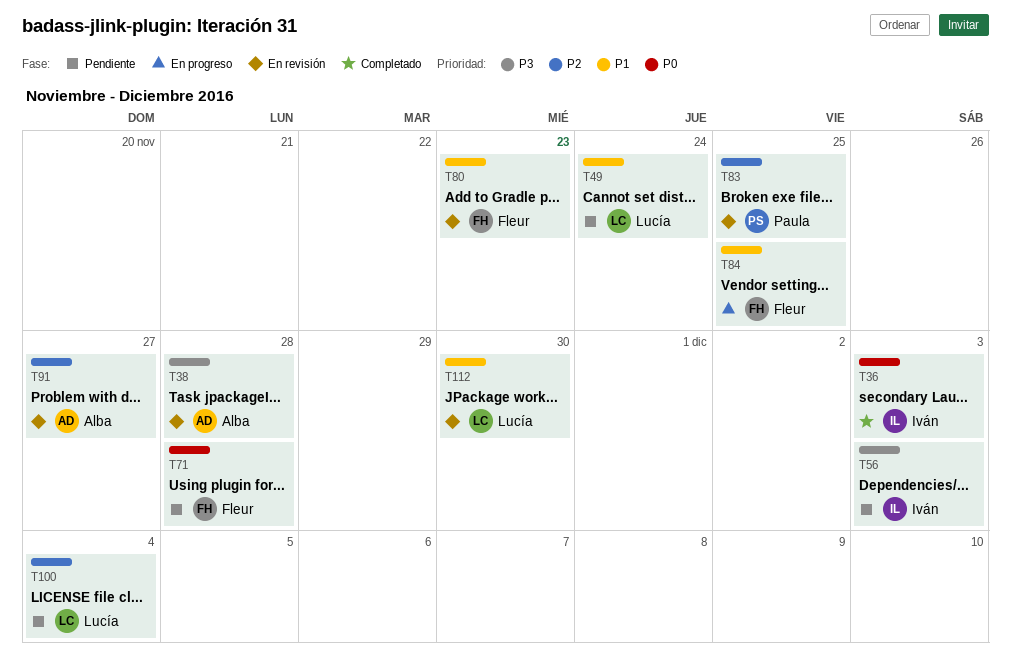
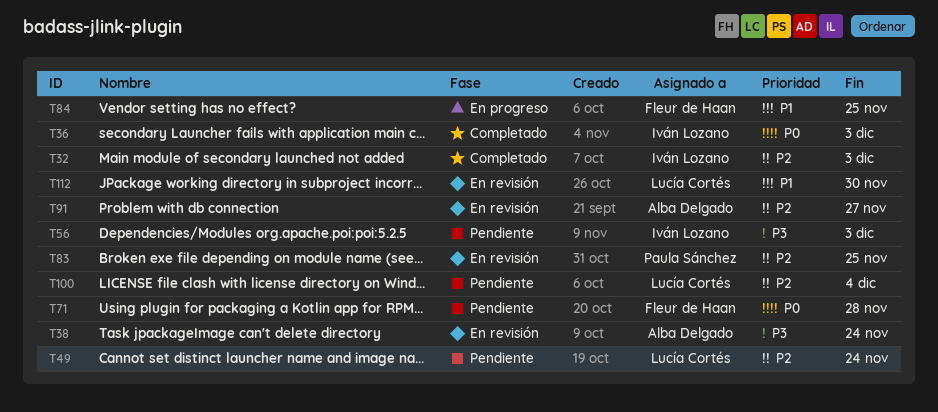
T32: none -> present
T38, due: Nov 28 -> Nov 24
T49, priority: P1 -> P2
T80: present -> none

